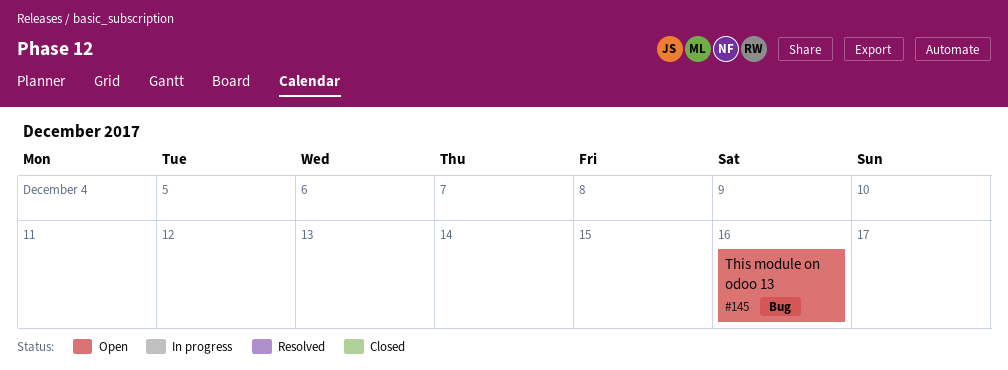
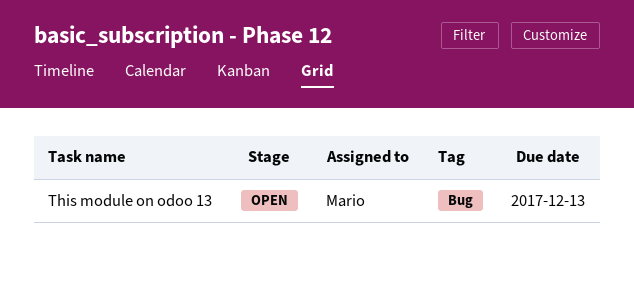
This module on odoo 13, due: Dec 16 -> Dec 13

